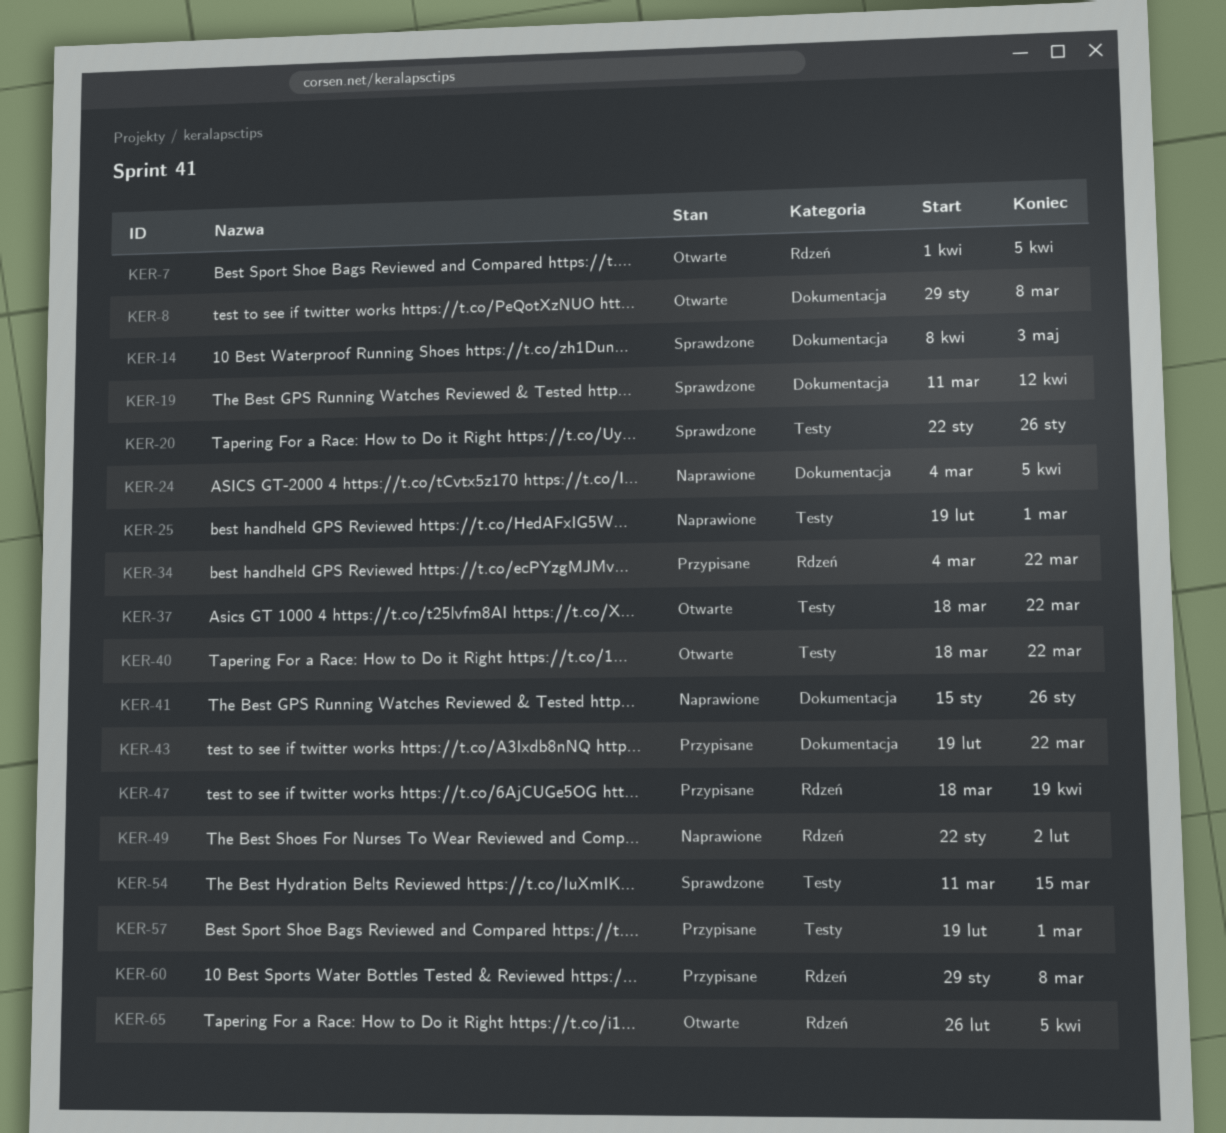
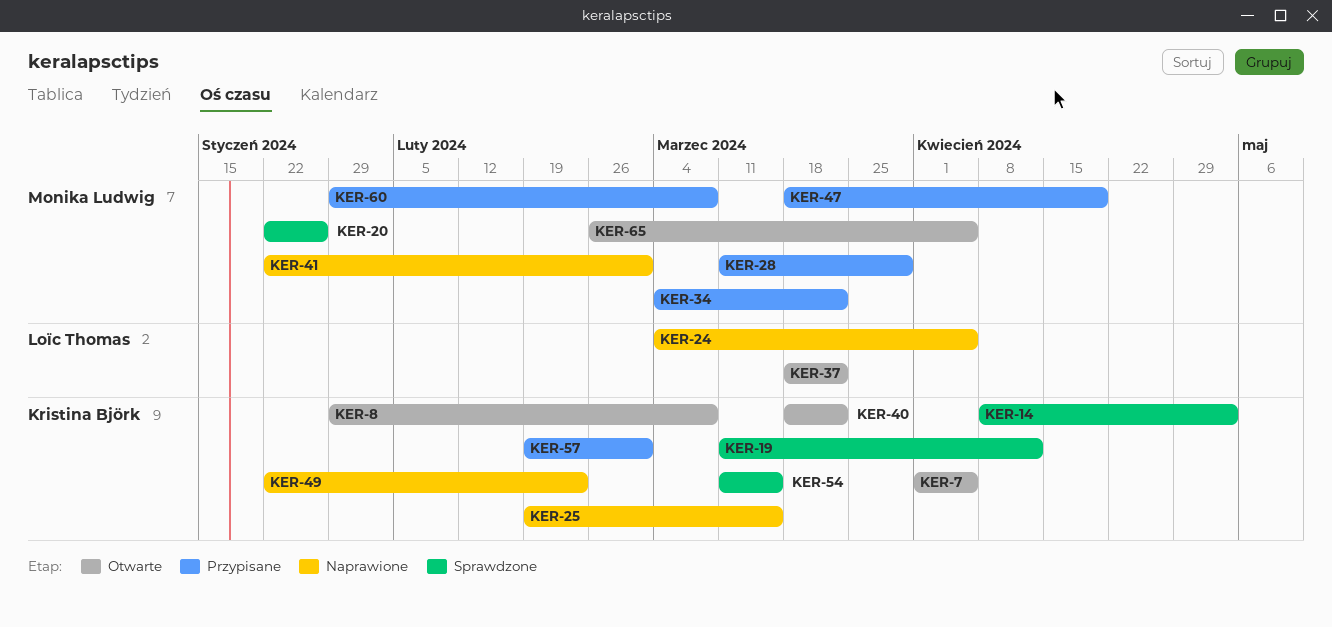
KER-25, due: Mar 1 -> Mar 15
KER-28: none -> present
KER-41, start: Jan 15 -> Jan 22
KER-41, due: Jan 26 -> Mar 1
KER-43: present -> none
KER-49, due: Feb 2 -> Feb 23

